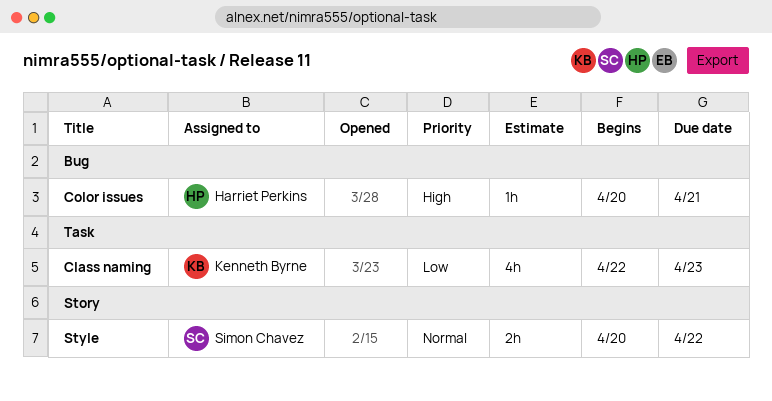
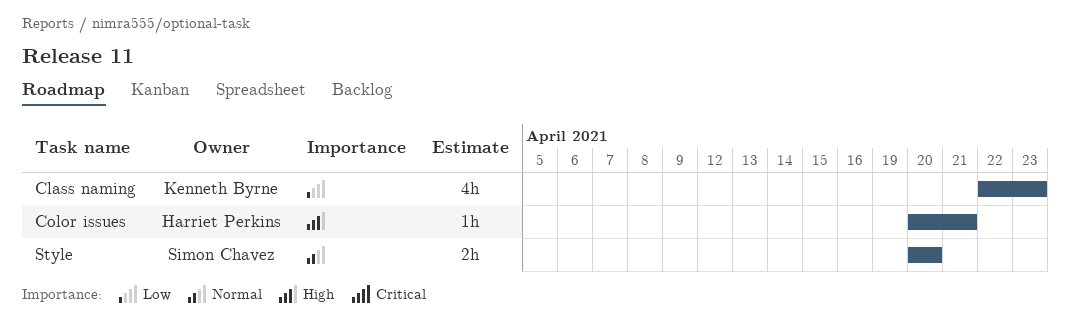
Style, due: Apr 22 -> Apr 20

